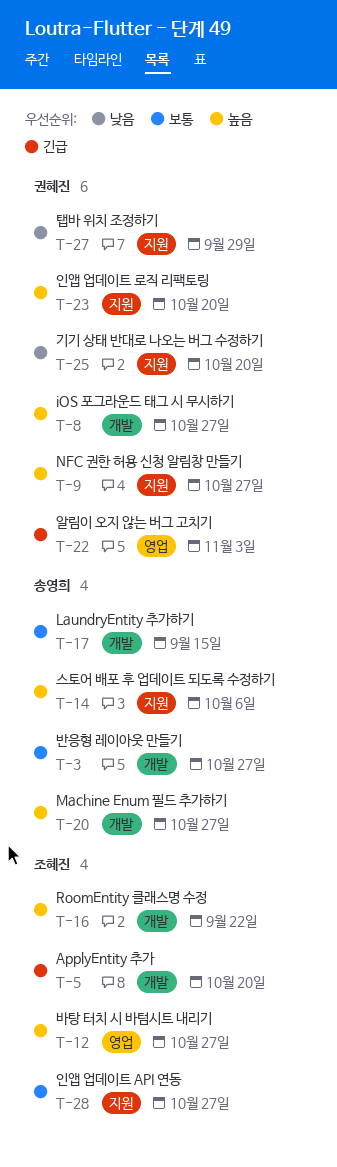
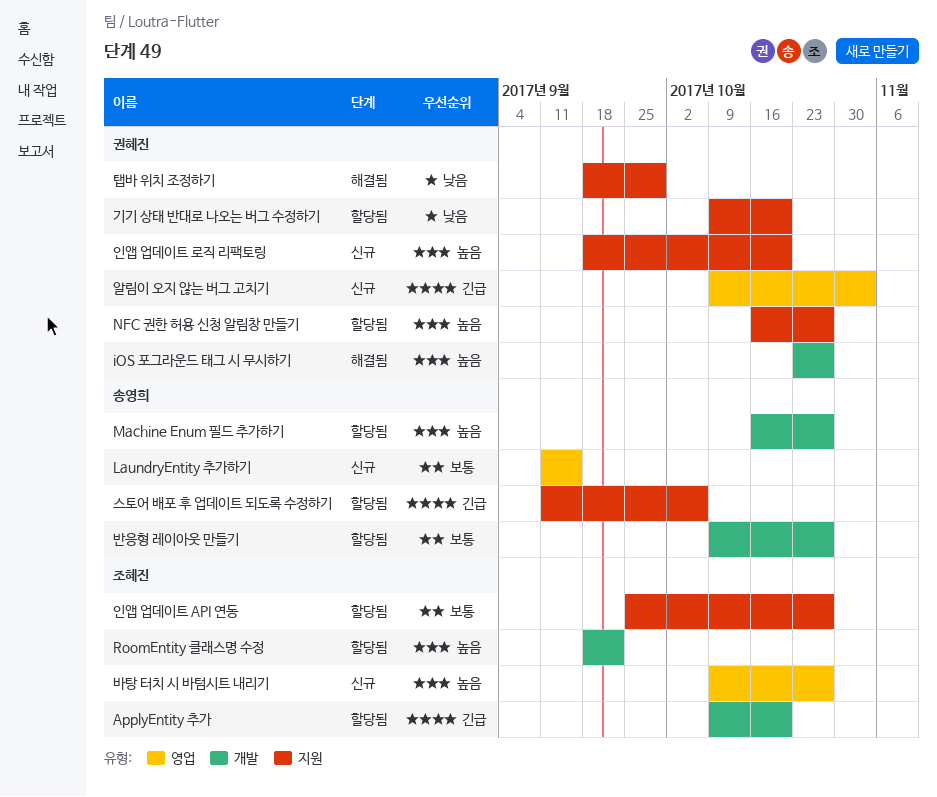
LaundryEntity 추가하기, label: 개발 -> 영업
스토어 배포 후 업데이트 되도록 수정하기, priority: 높음 -> 긴급

